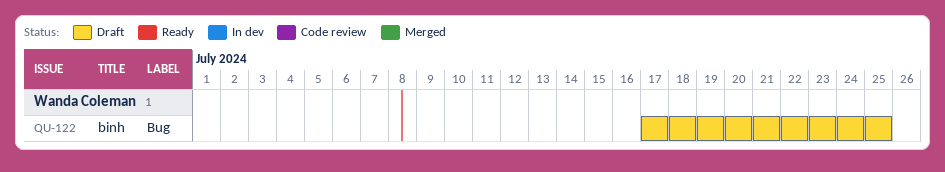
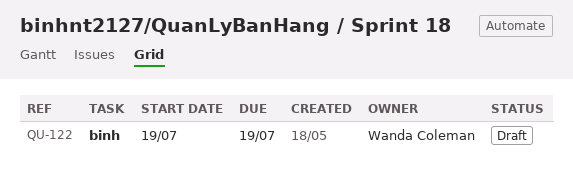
QU-122, start: Jul 17 -> Jul 19
QU-122, due: Jul 25 -> Jul 19

